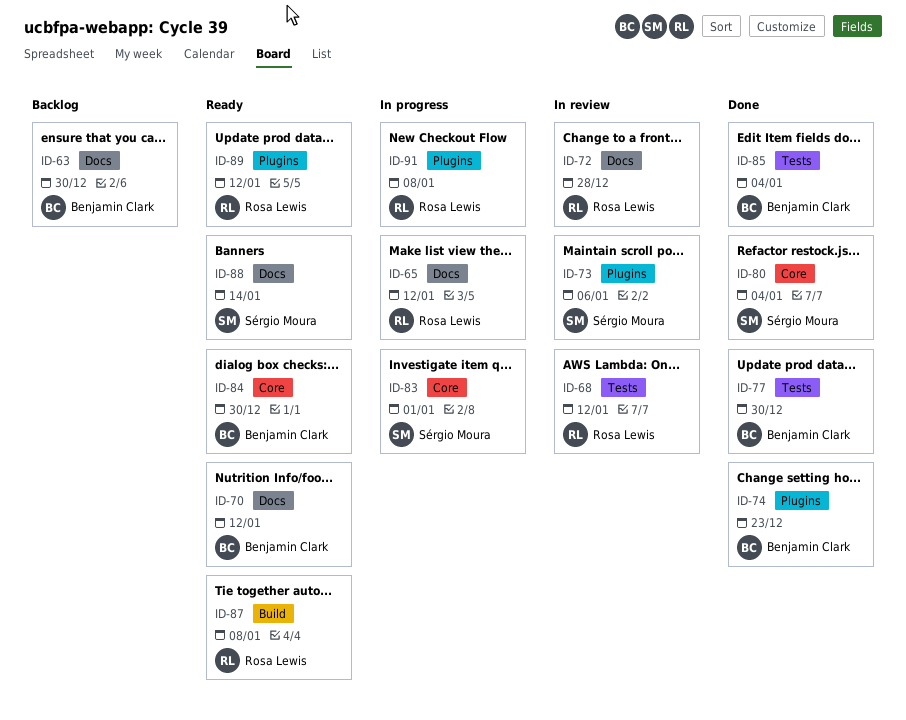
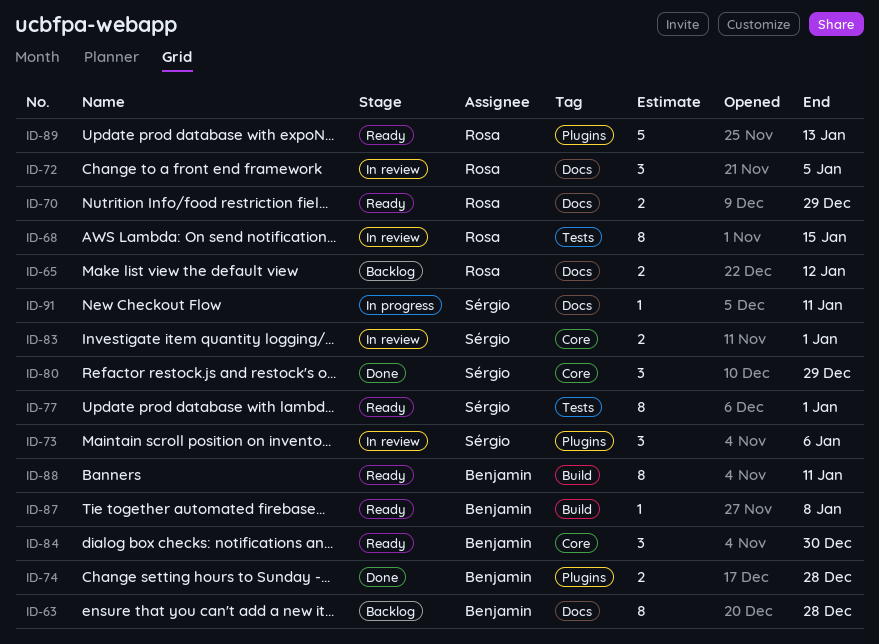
ID-63, due: Dec 30 -> Dec 28
ID-65, status: In progress -> Backlog
ID-68, due: Jan 12 -> Jan 15
ID-70, owner: Benjamin Clark -> Rosa Lewis
ID-70, due: Jan 12 -> Dec 29
ID-72, due: Dec 28 -> Jan 5
ID-74, due: Dec 23 -> Dec 28
ID-77, status: Done -> Ready
ID-77, owner: Benjamin Clark -> Sérgio Moura
ID-77, due: Dec 30 -> Jan 1
ID-80, due: Jan 4 -> Dec 29
ID-83, status: In progress -> In review
ID-85: present -> none
ID-87, owner: Rosa Lewis -> Benjamin Clark
ID-88, owner: Sérgio Moura -> Benjamin Clark
ID-88, label: Docs -> Build
ID-88, due: Jan 14 -> Jan 11
ID-89, due: Jan 12 -> Jan 13
ID-91, owner: Rosa Lewis -> Sérgio Moura
ID-91, label: Plugins -> Docs
ID-91, due: Jan 8 -> Jan 11

